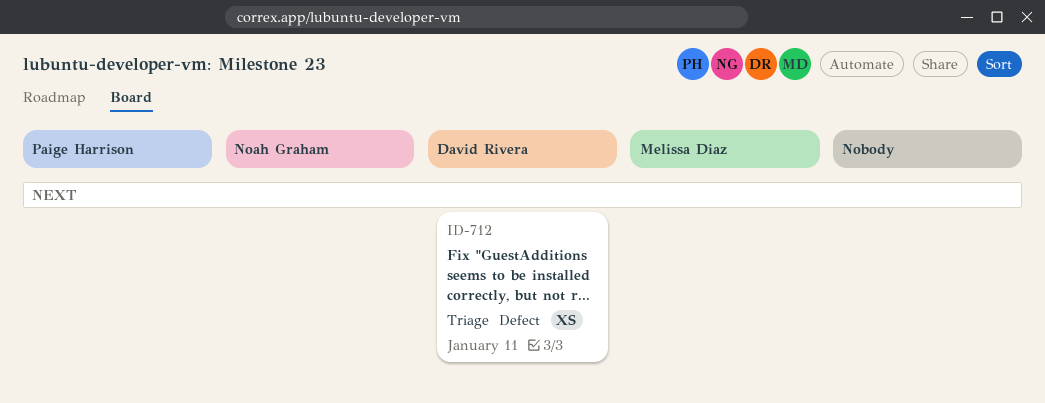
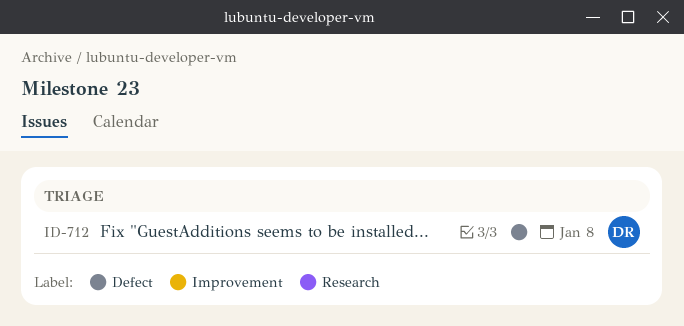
ID-712, due: Jan 11 -> Jan 8

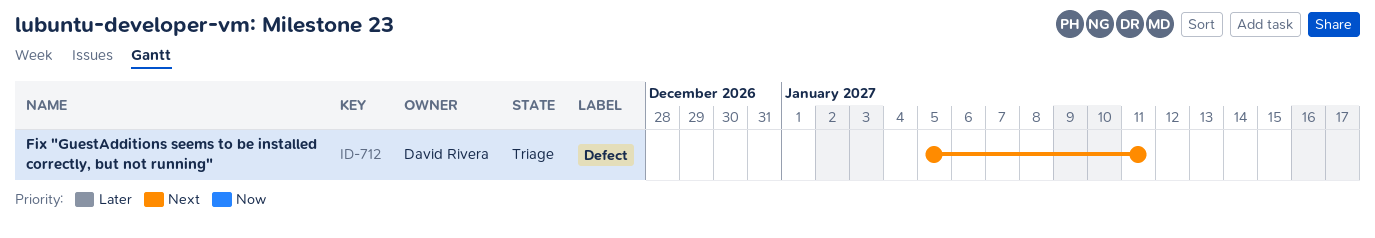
ID-712, due: Jan 8 -> Jan 11

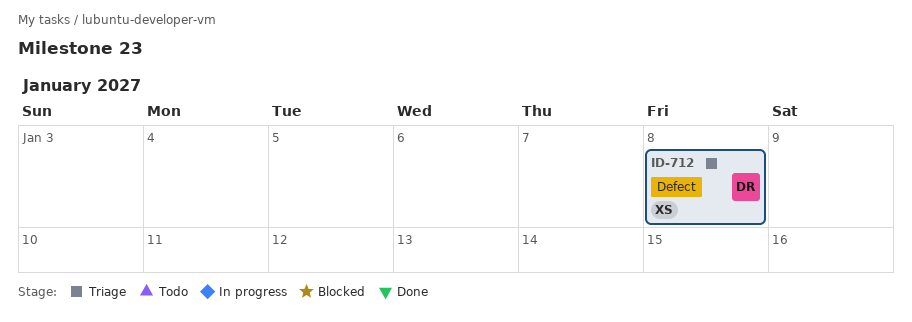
ID-712, due: Jan 11 -> Jan 8

